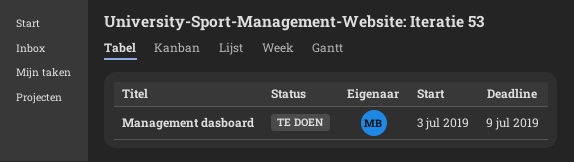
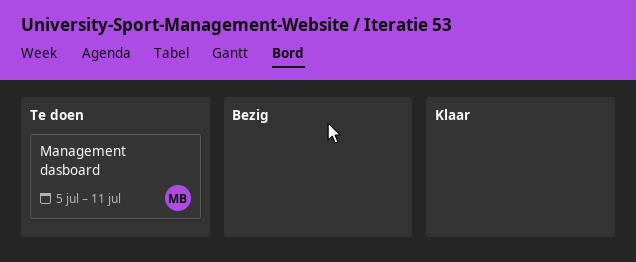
Management dasboard, start: Jul 3 -> Jul 5
Management dasboard, due: Jul 9 -> Jul 11

